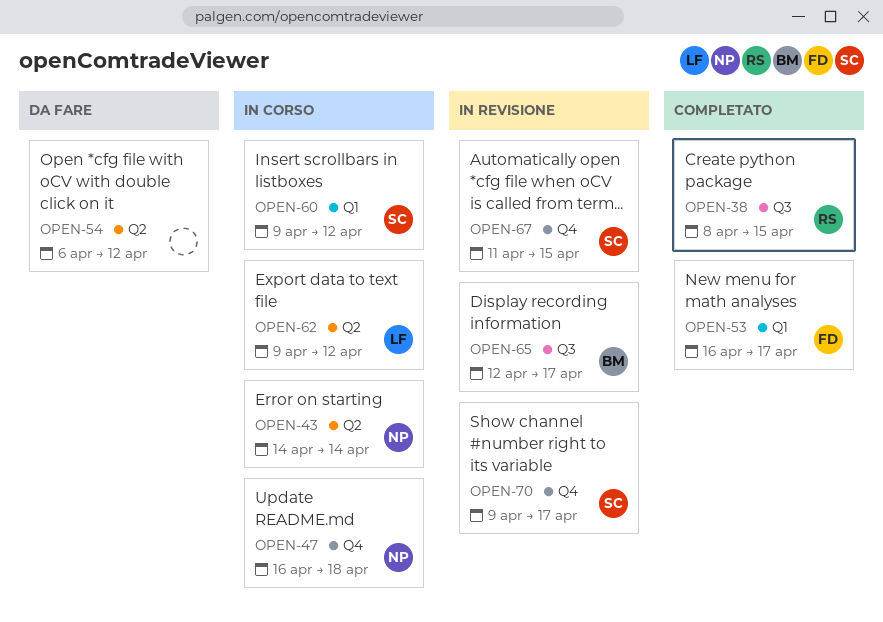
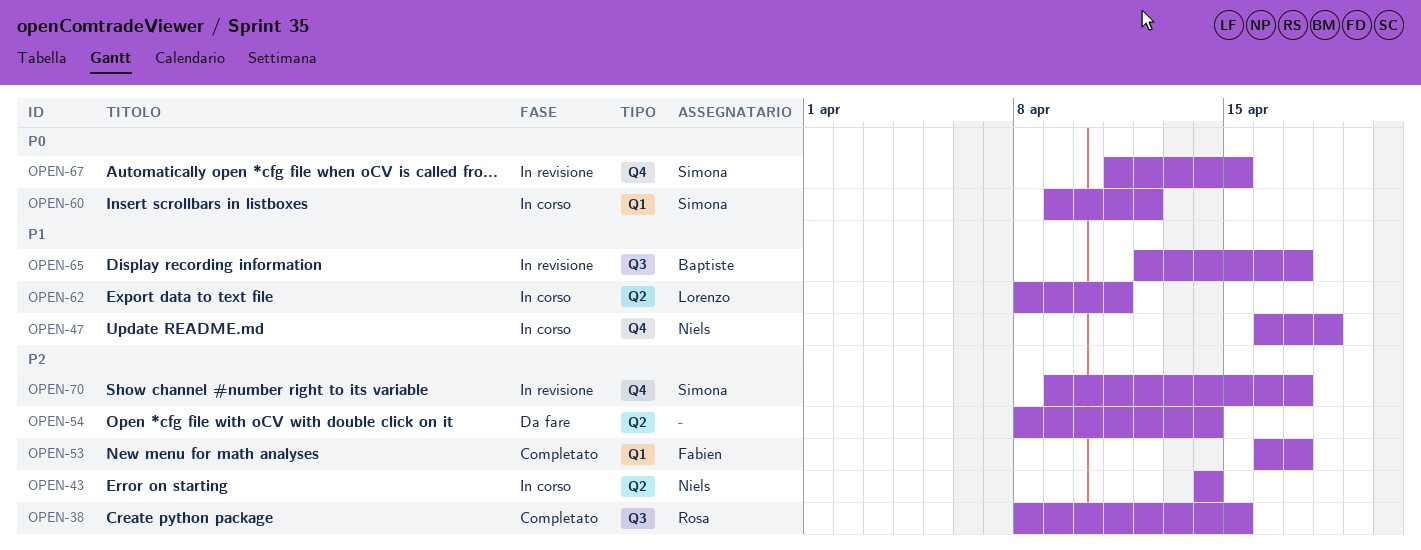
OPEN-54, start: Apr 6 -> Apr 8
OPEN-54, due: Apr 12 -> Apr 14
OPEN-62, start: Apr 9 -> Apr 8
OPEN-62, due: Apr 12 -> Apr 11

